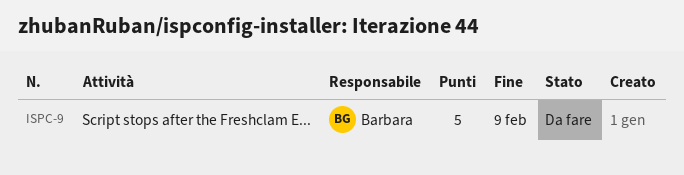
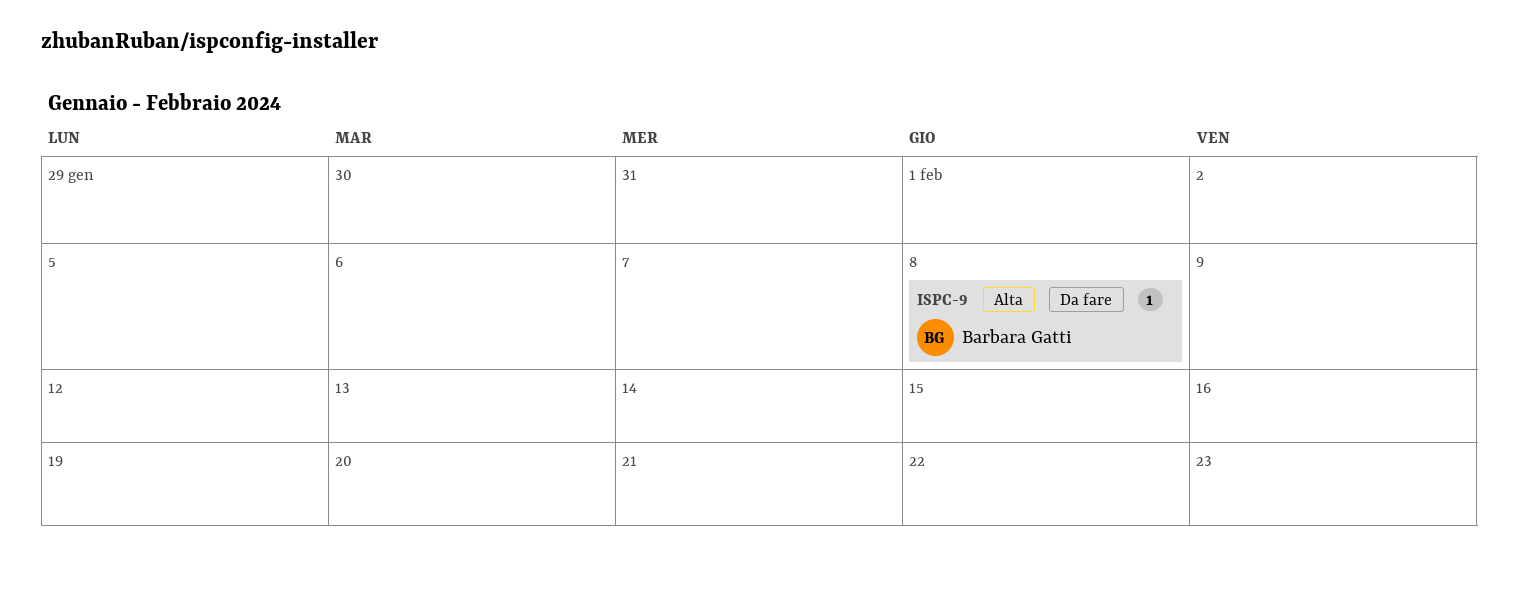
ISPC-9, estimate: 5 -> 1
ISPC-9, due: Feb 9 -> Feb 8

